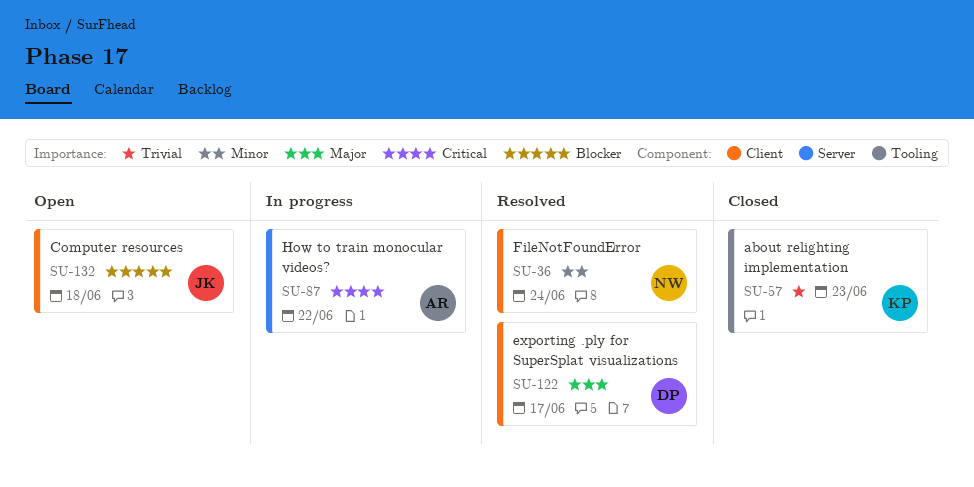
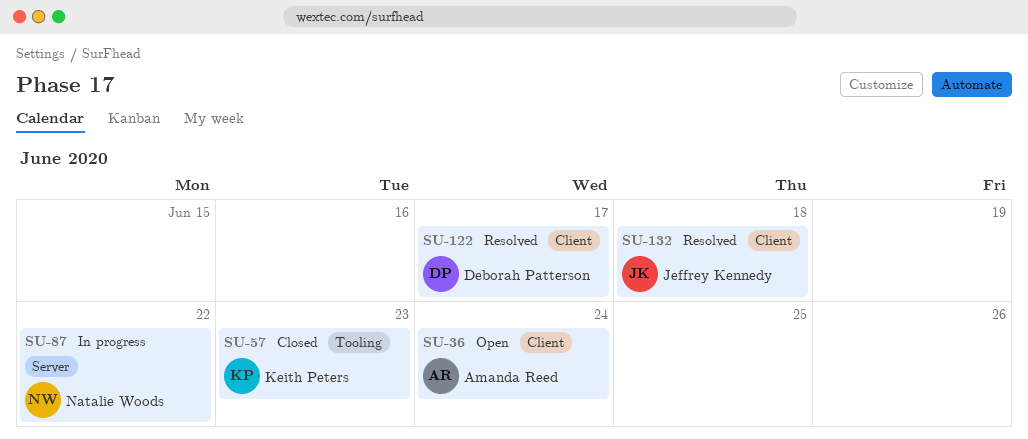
SU-36, status: Resolved -> Open
SU-36, owner: Natalie Woods -> Amanda Reed
SU-87, owner: Amanda Reed -> Natalie Woods
SU-132, status: Open -> Resolved

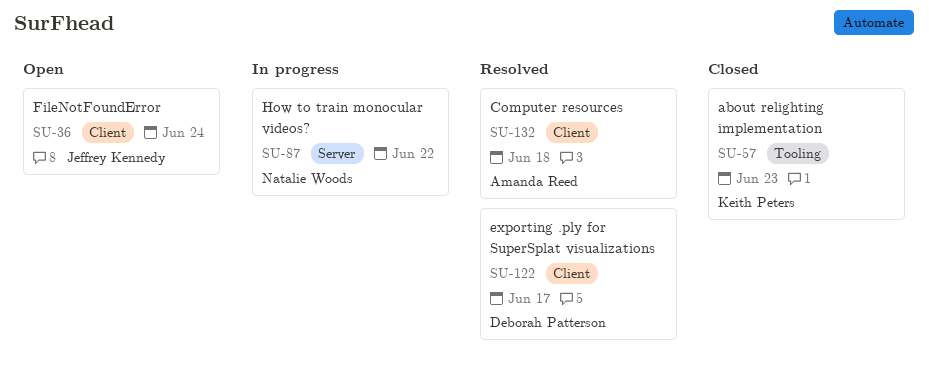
SU-36, owner: Amanda Reed -> Jeffrey Kennedy
SU-132, owner: Jeffrey Kennedy -> Amanda Reed

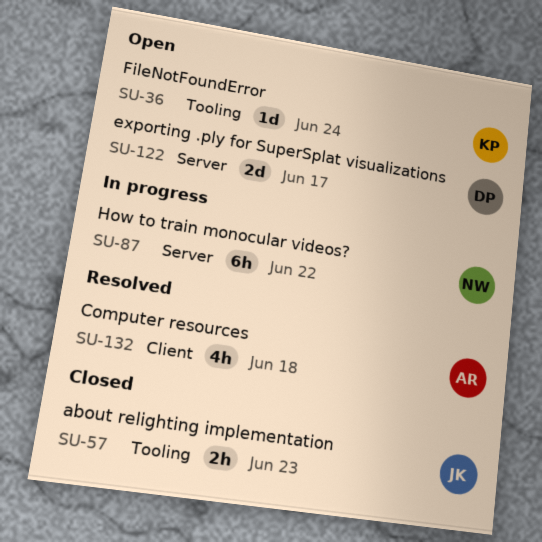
SU-36, owner: Jeffrey Kennedy -> Keith Peters
SU-36, label: Client -> Tooling
SU-57, owner: Keith Peters -> Jeffrey Kennedy
SU-122, status: Resolved -> Open
SU-122, label: Client -> Server

